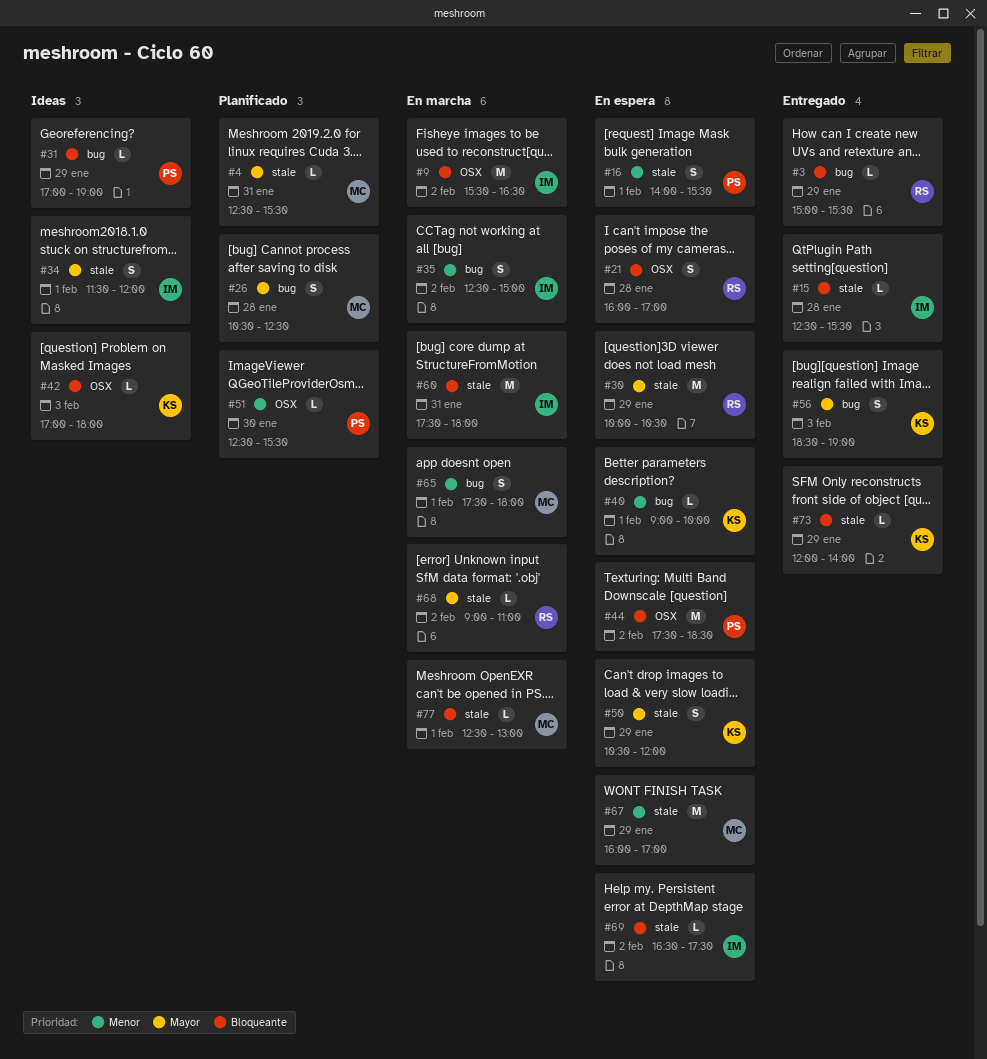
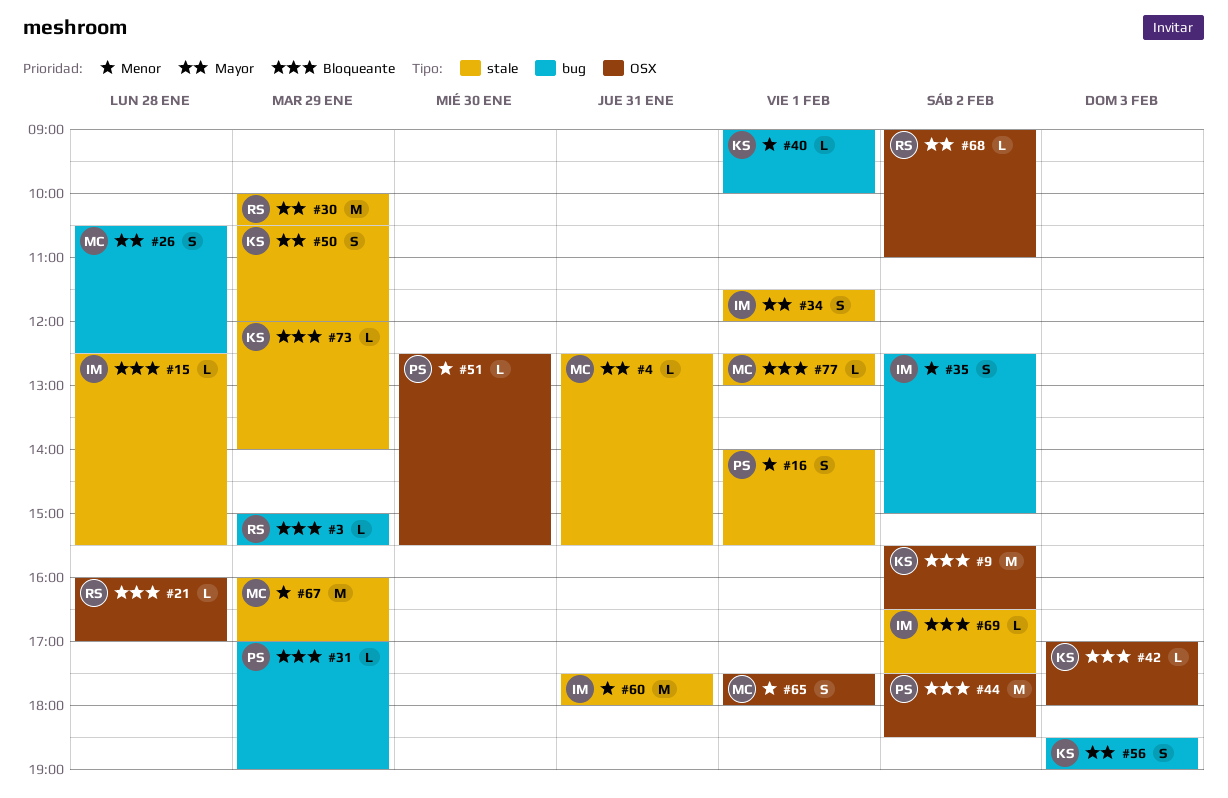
#9, owner: IM -> KS
#21, estimate: S -> L
#60, priority: Bloqueante -> Menor
#65, label: bug -> OSX
#68, label: stale -> OSX

